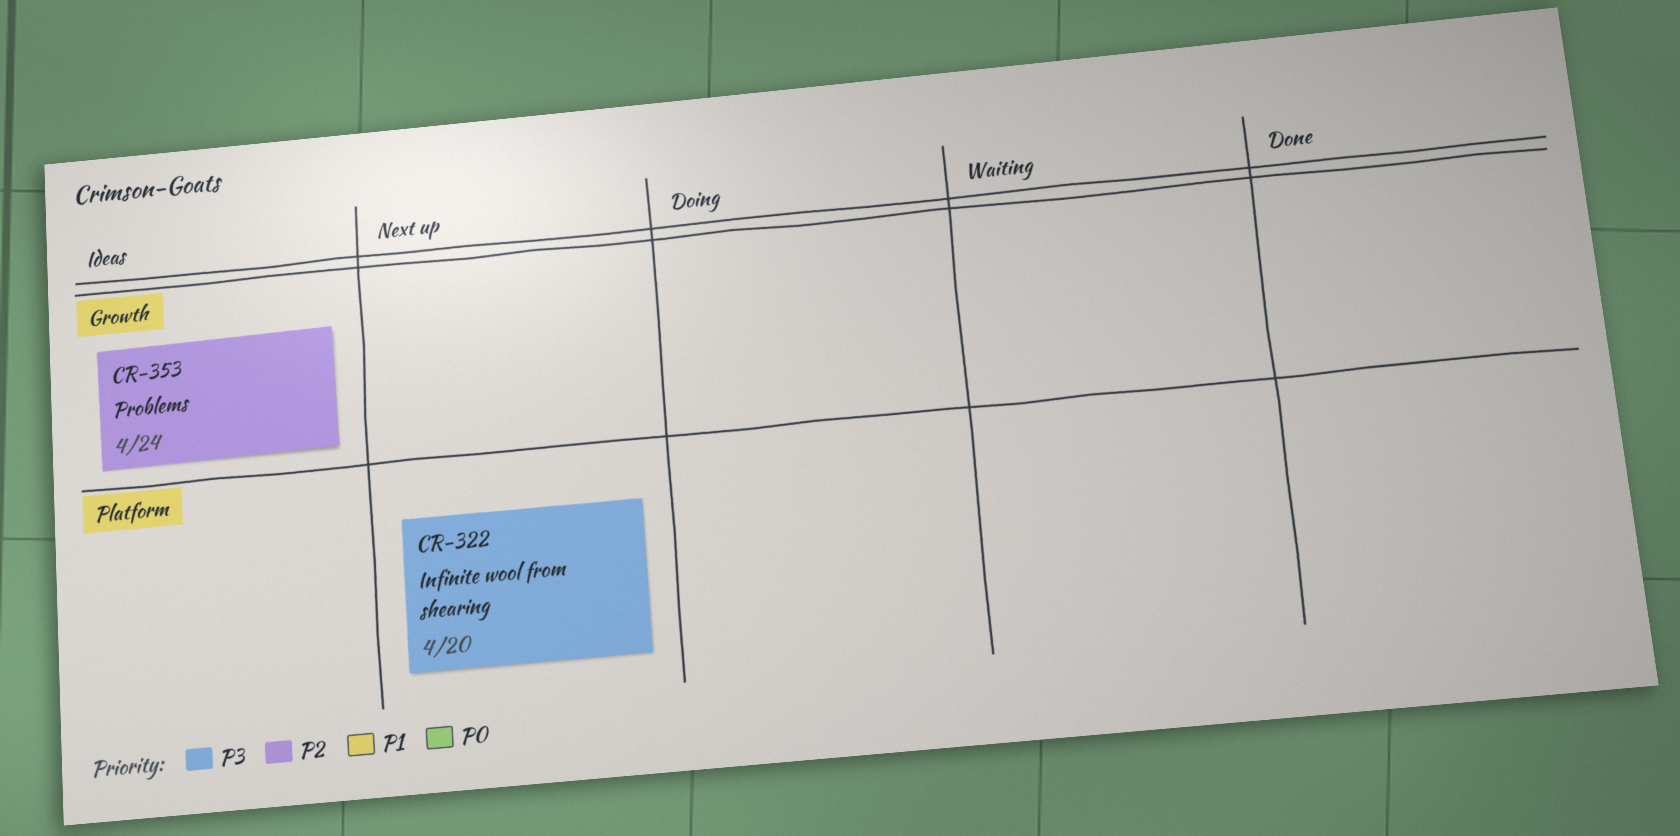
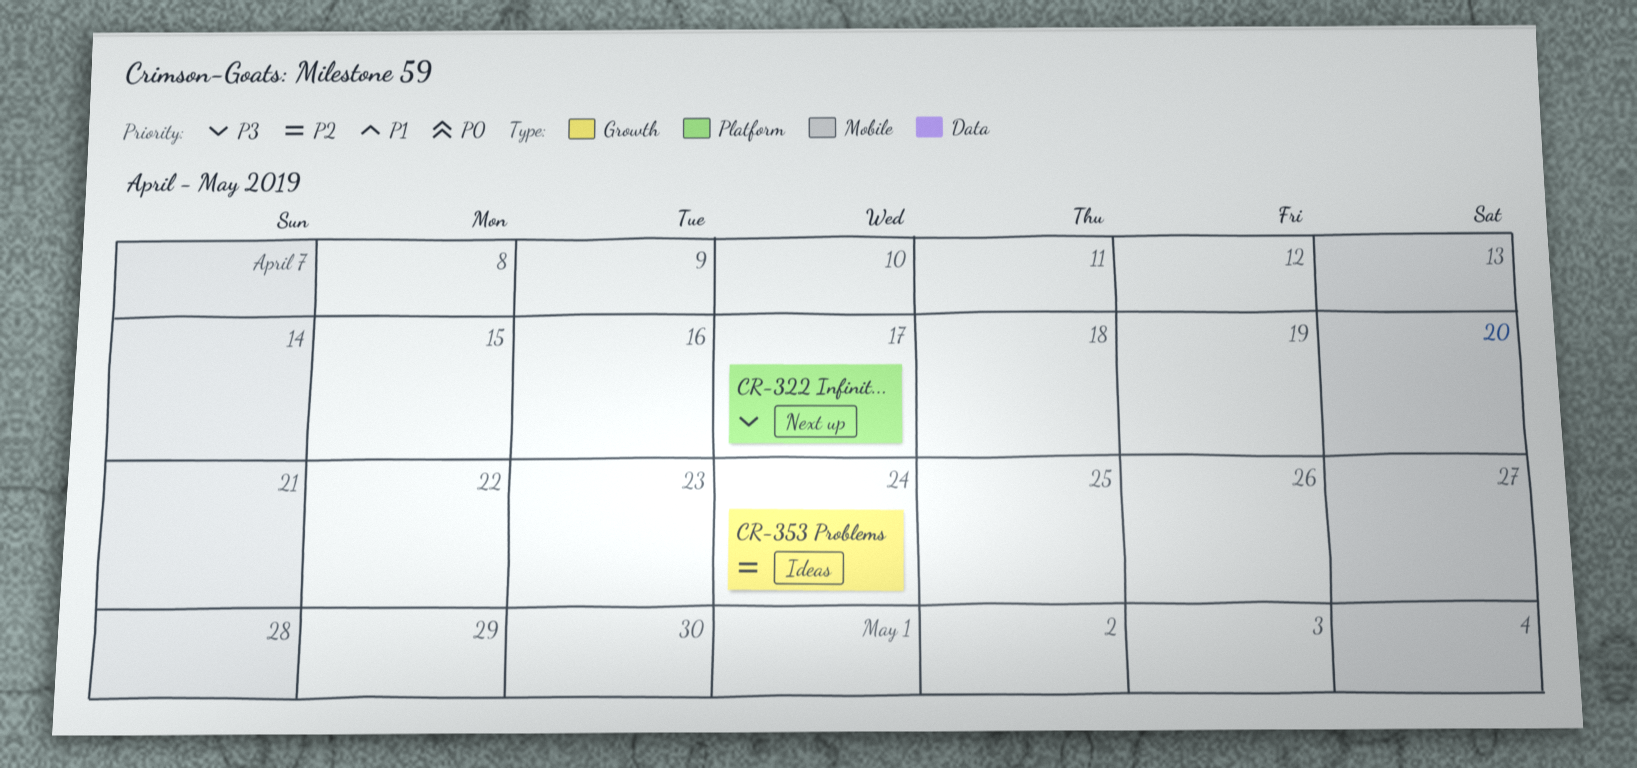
CR-322, due: Apr 20 -> Apr 17

